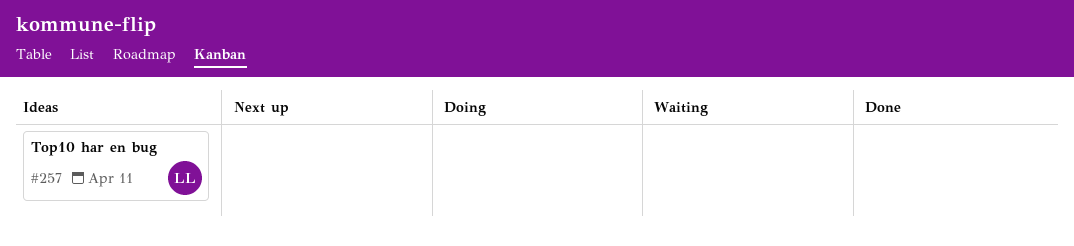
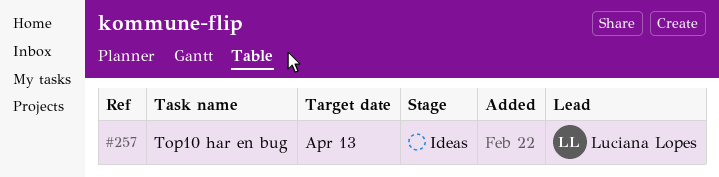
#257, due: Apr 11 -> Apr 13

